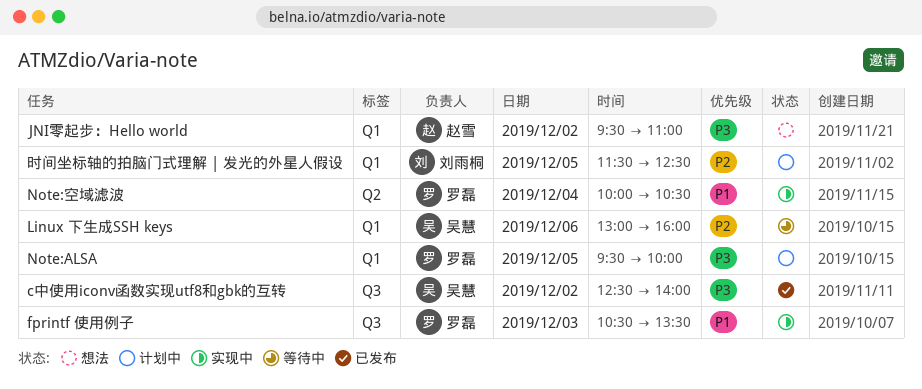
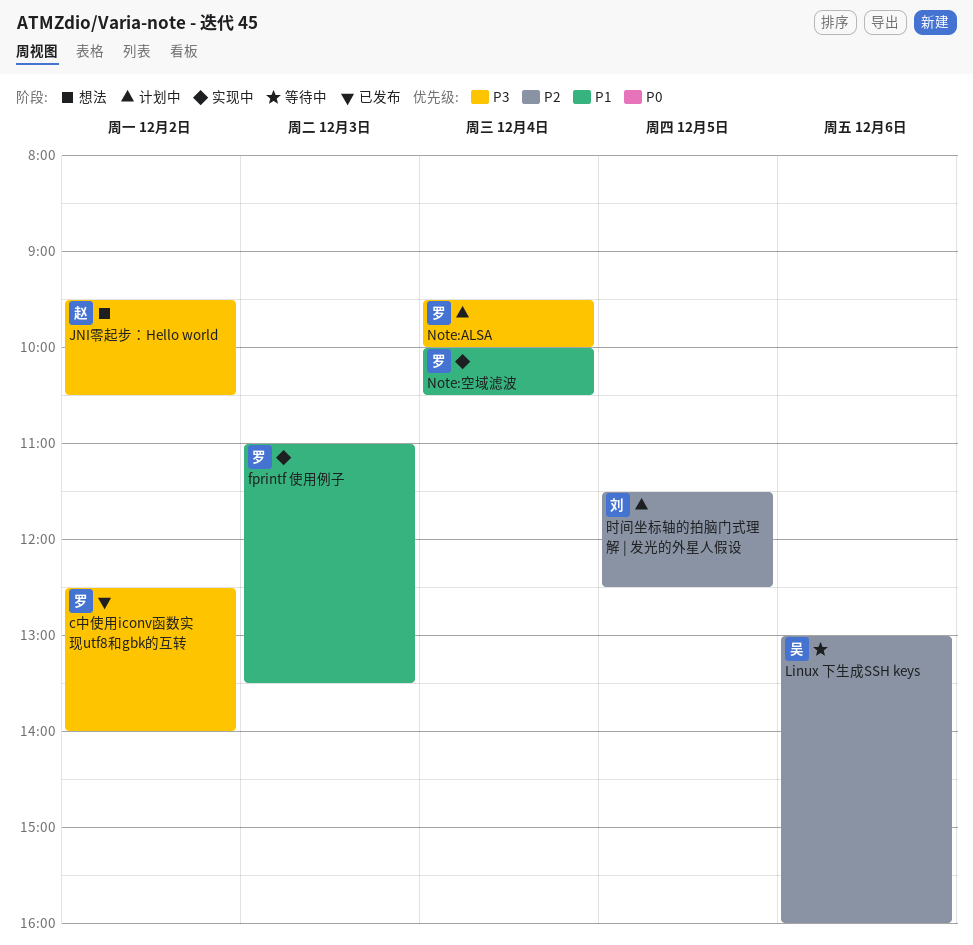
c中使用iconv函数实现utf8和gbk的互转, owner: 吴慧 -> 罗磊
fprintf 使用例子, begins: 10:30 -> 11:00
JNI零起步：Hello world, ends: 11:00 -> 10:30
Note:ALSA, day: Dec 5 -> Dec 4

